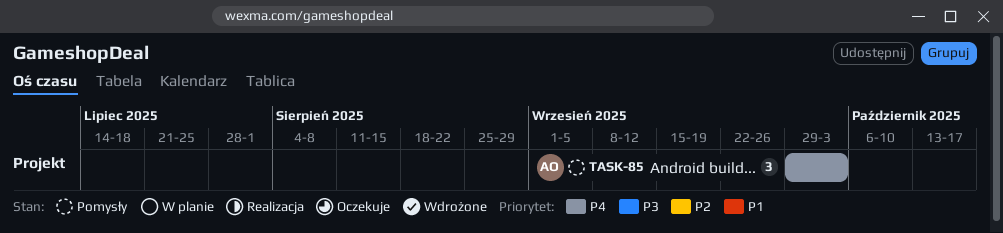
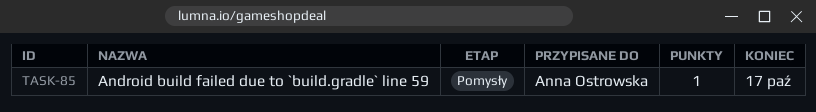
TASK-85, estimate: 3 -> 1
TASK-85, due: Oct 3 -> Oct 17

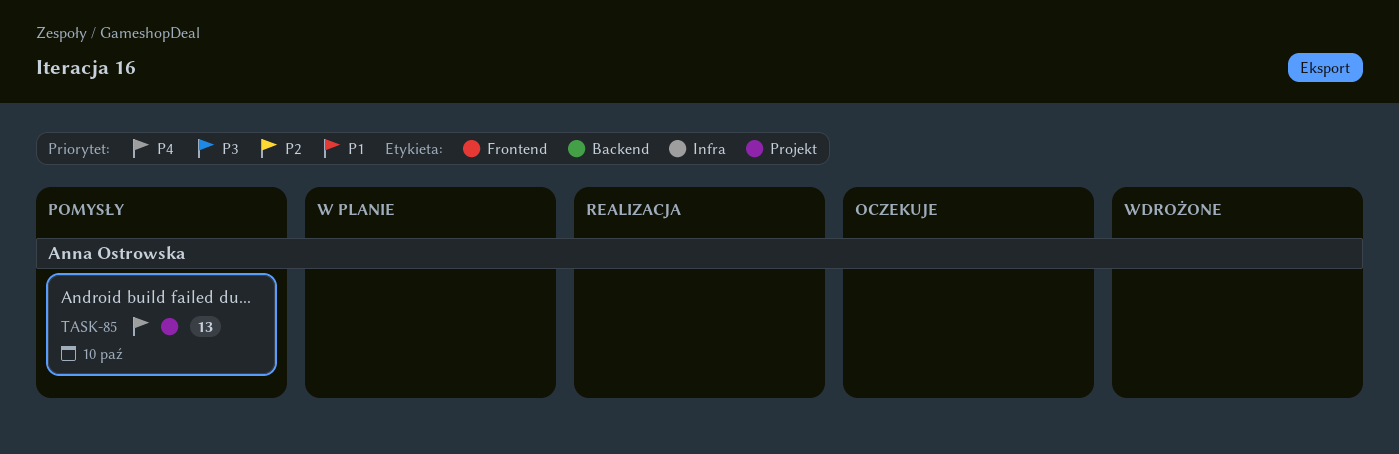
TASK-85, estimate: 1 -> 13
TASK-85, due: Oct 17 -> Oct 10

